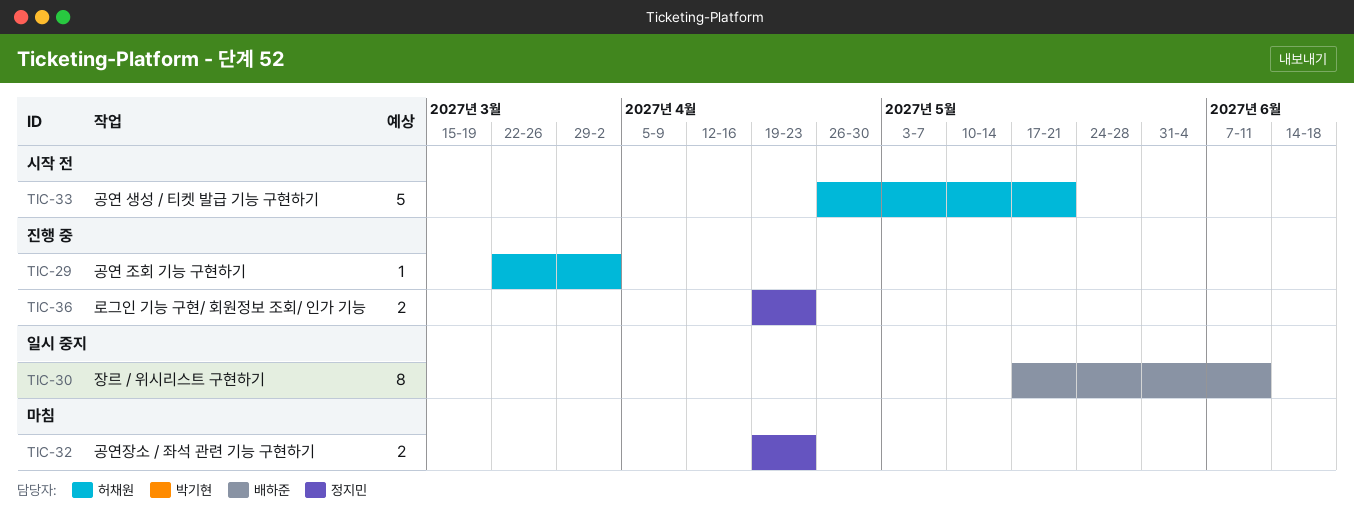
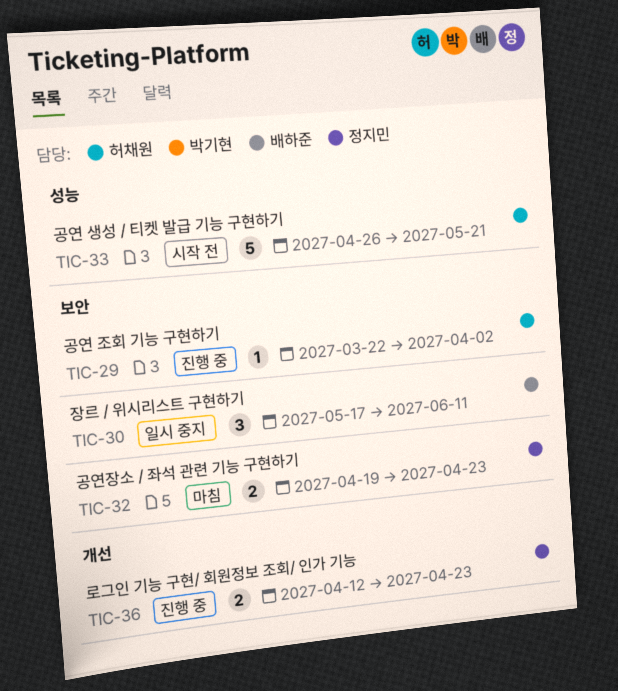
TIC-30, estimate: 8 -> 3
TIC-36, start: Apr 19 -> Apr 12

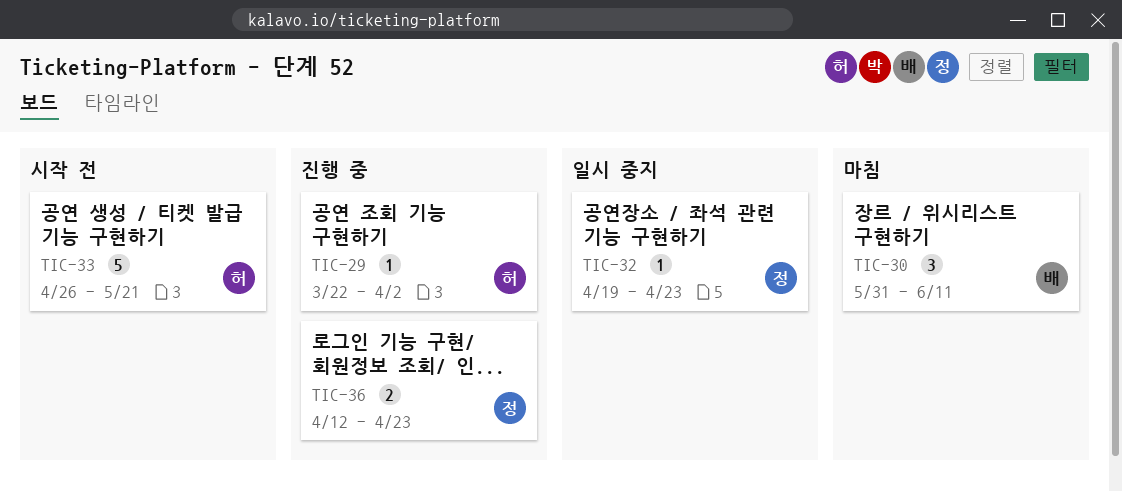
TIC-30, status: 일시 중지 -> 마침
TIC-30, start: May 17 -> May 31
TIC-32, status: 마침 -> 일시 중지
TIC-32, estimate: 2 -> 1

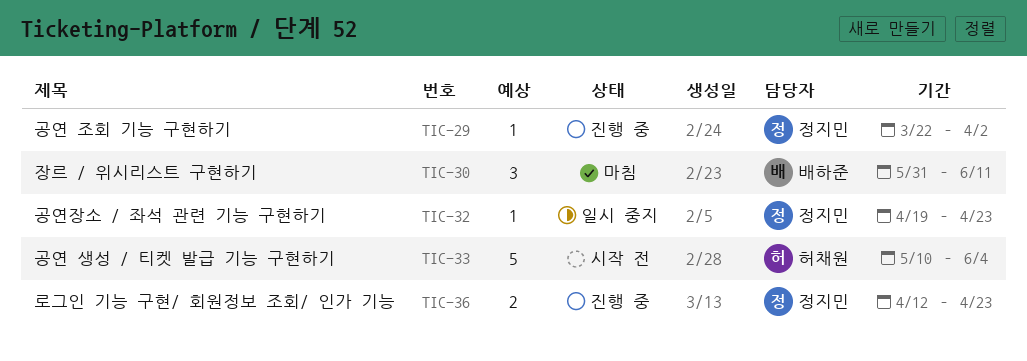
TIC-29, owner: 허채원 -> 정지민
TIC-33, start: Apr 26 -> May 10
TIC-33, due: May 21 -> Jun 4

